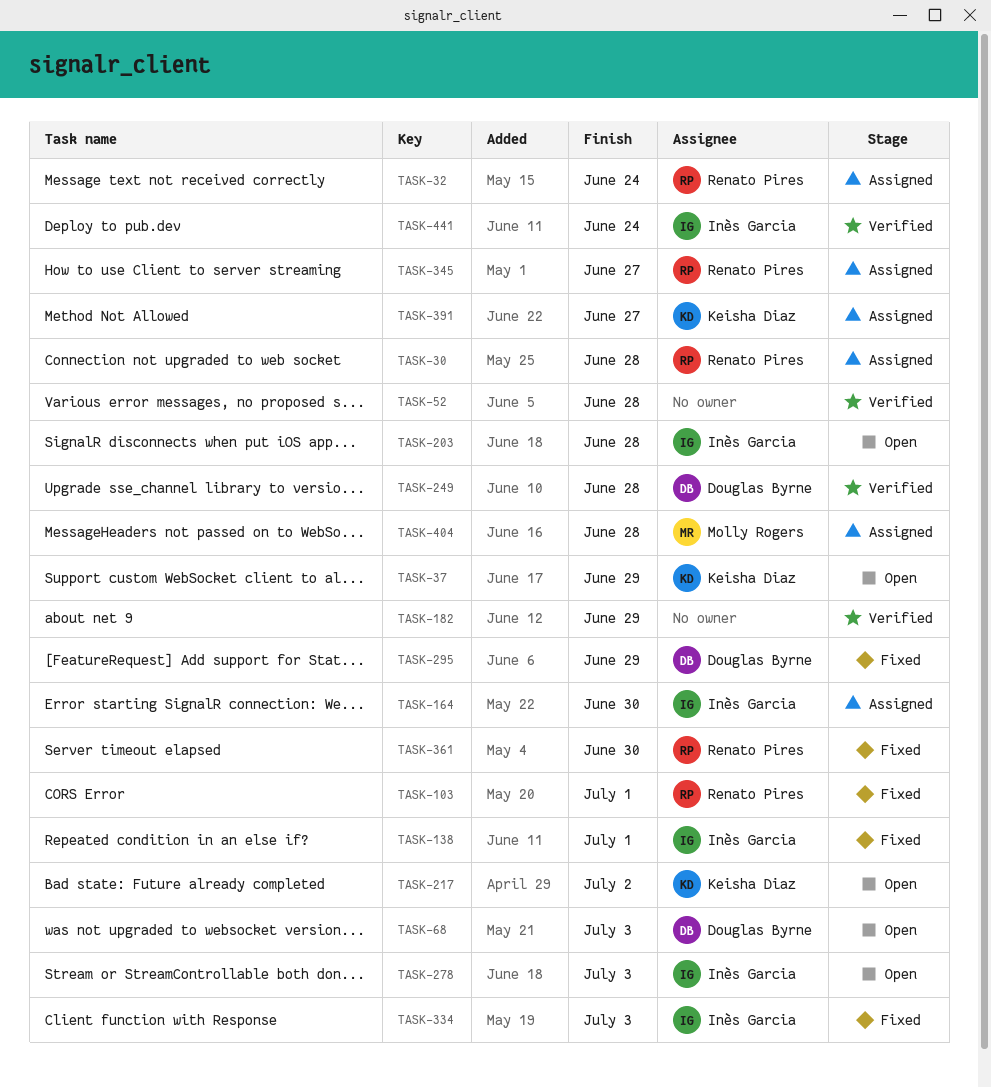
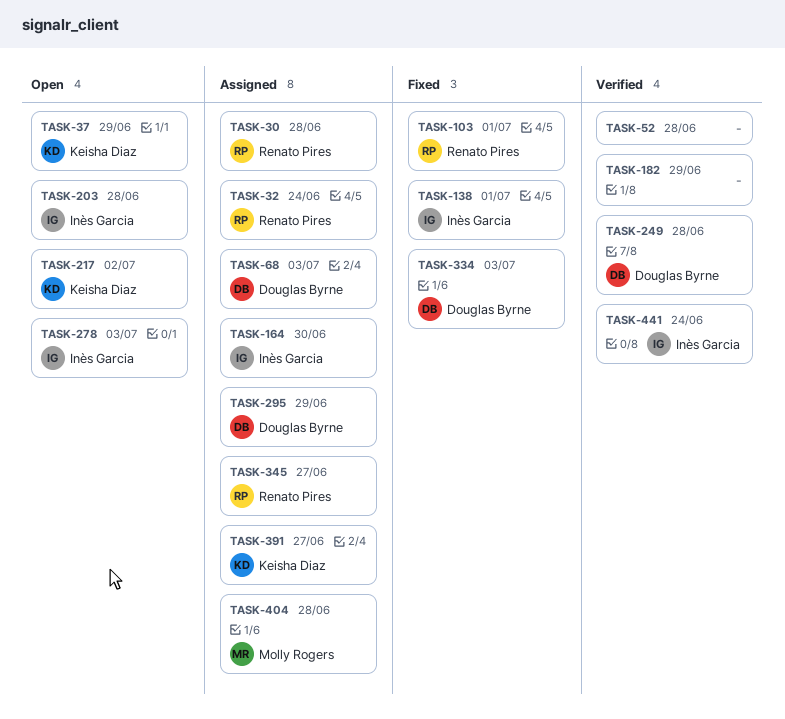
TASK-68, status: Open -> Assigned
TASK-295, status: Fixed -> Assigned
TASK-334, owner: Inès Garcia -> Douglas Byrne
TASK-361: present -> none

